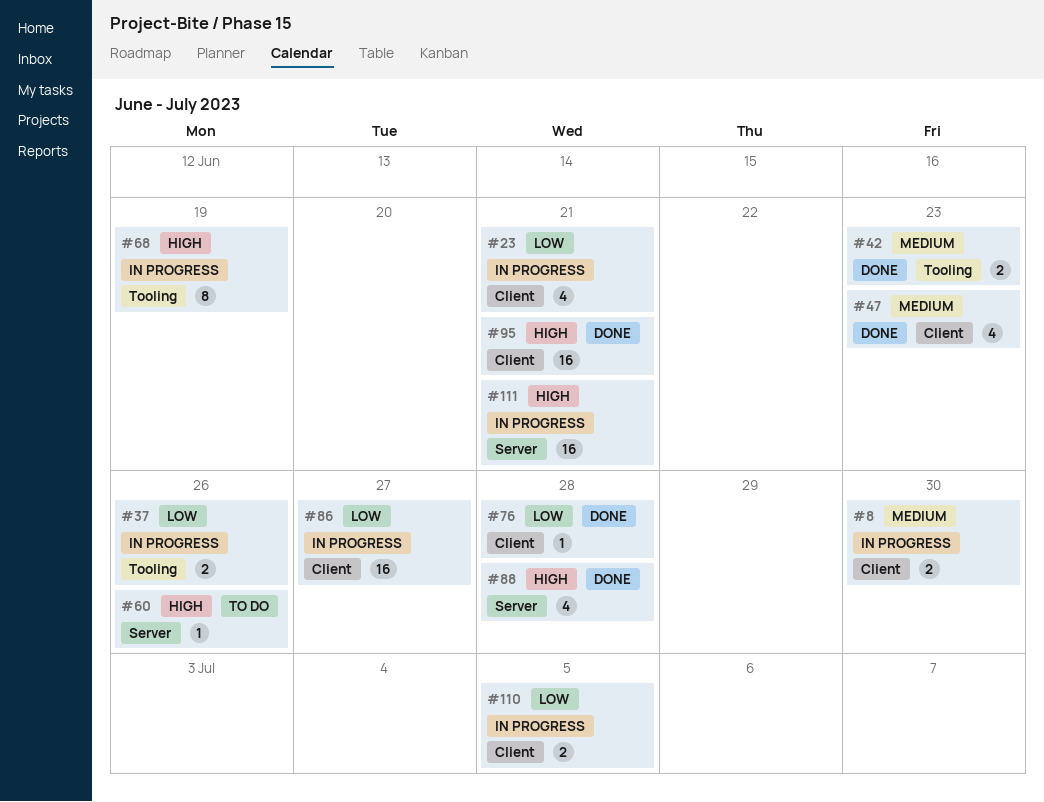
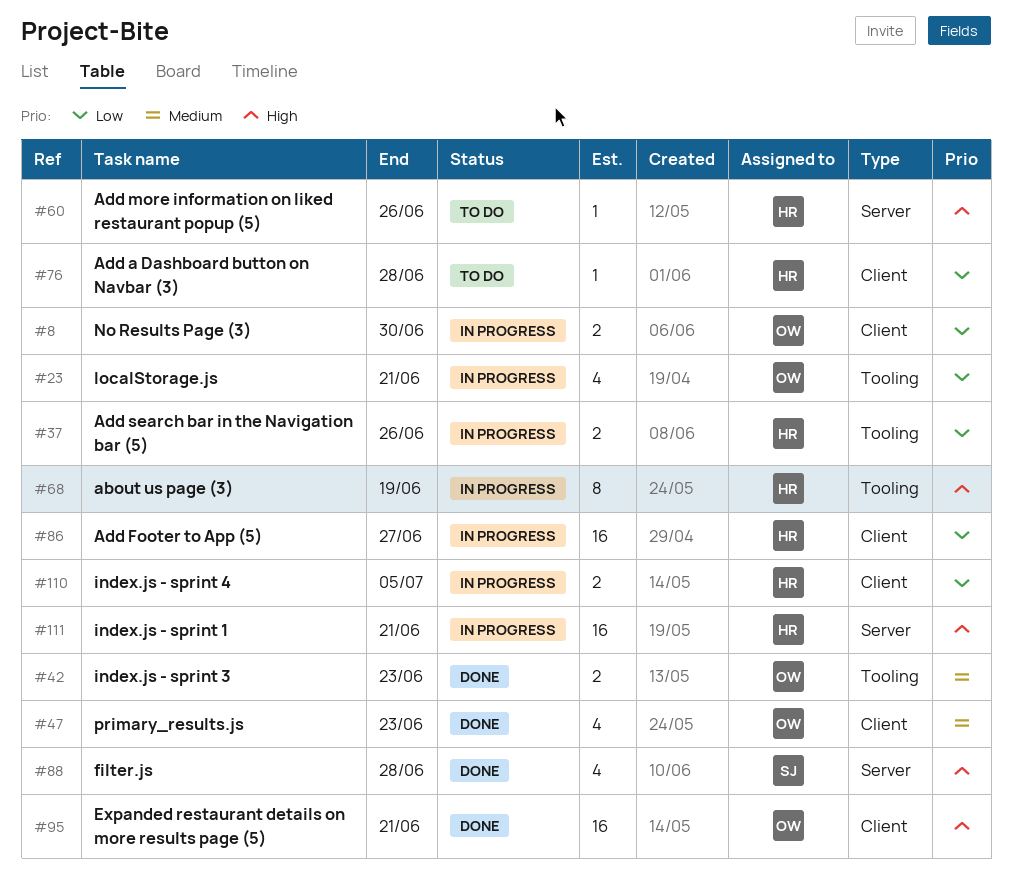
#8, priority: Medium -> Low
#23, label: Client -> Tooling
#76, status: Done -> To do

